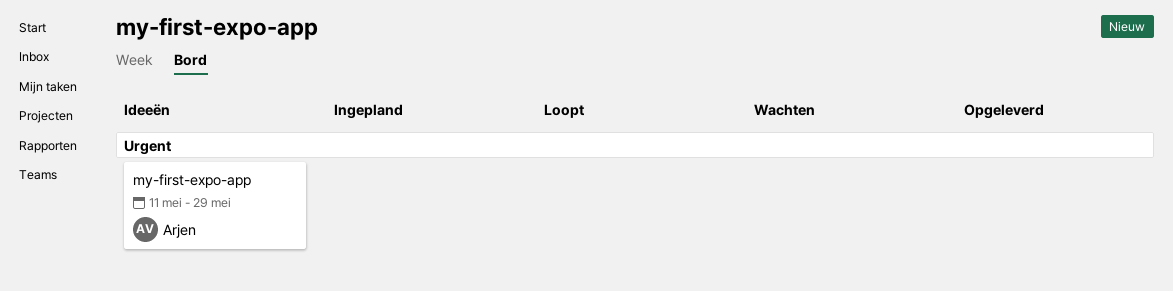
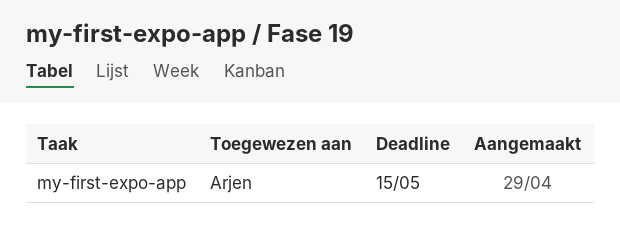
my-first-expo-app, due: May 29 -> May 15

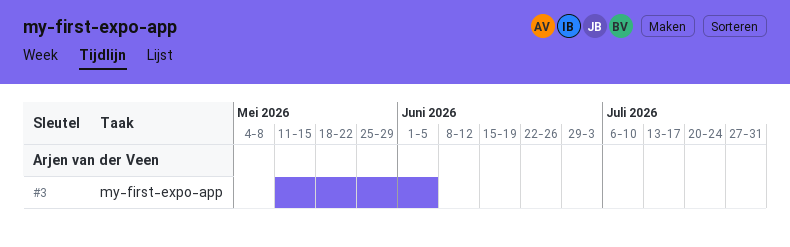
my-first-expo-app, due: May 15 -> Jun 5

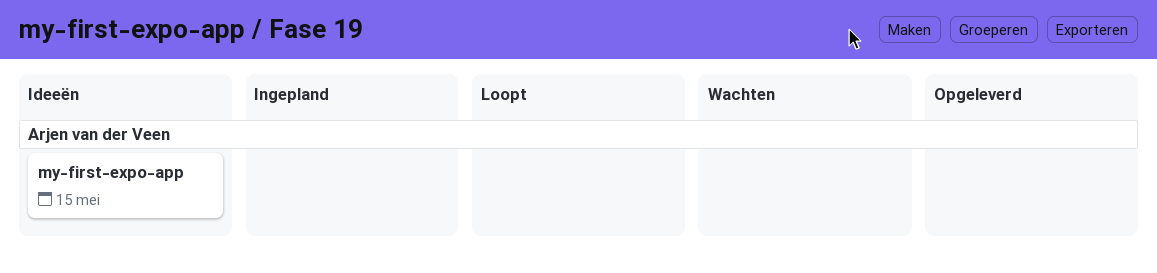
my-first-expo-app, due: Jun 5 -> May 15

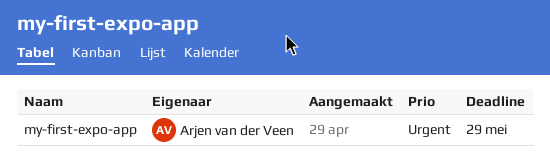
my-first-expo-app, due: May 15 -> May 29

